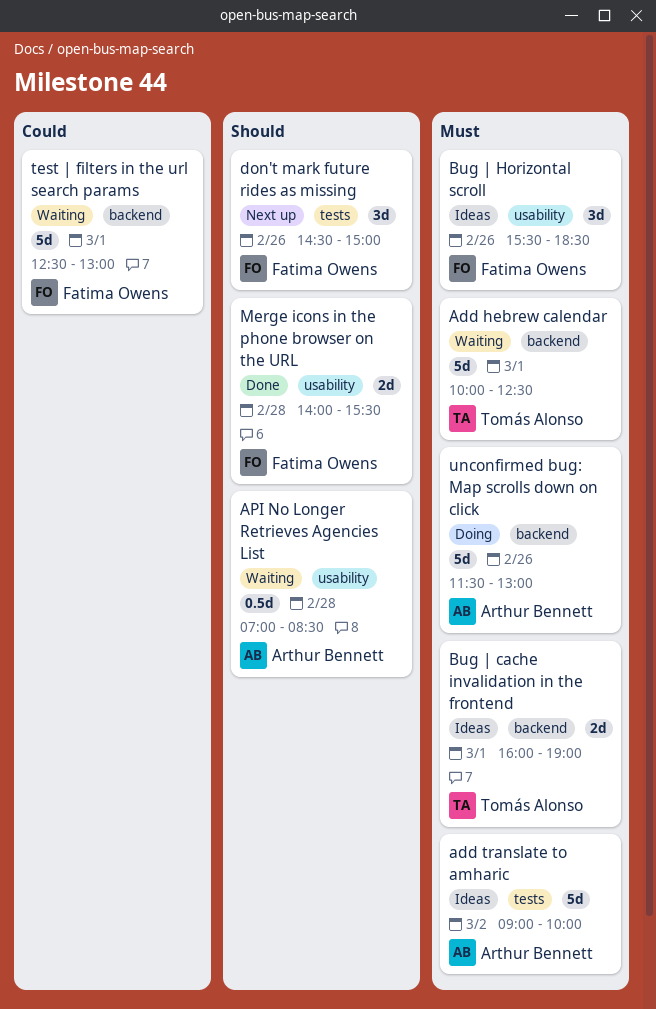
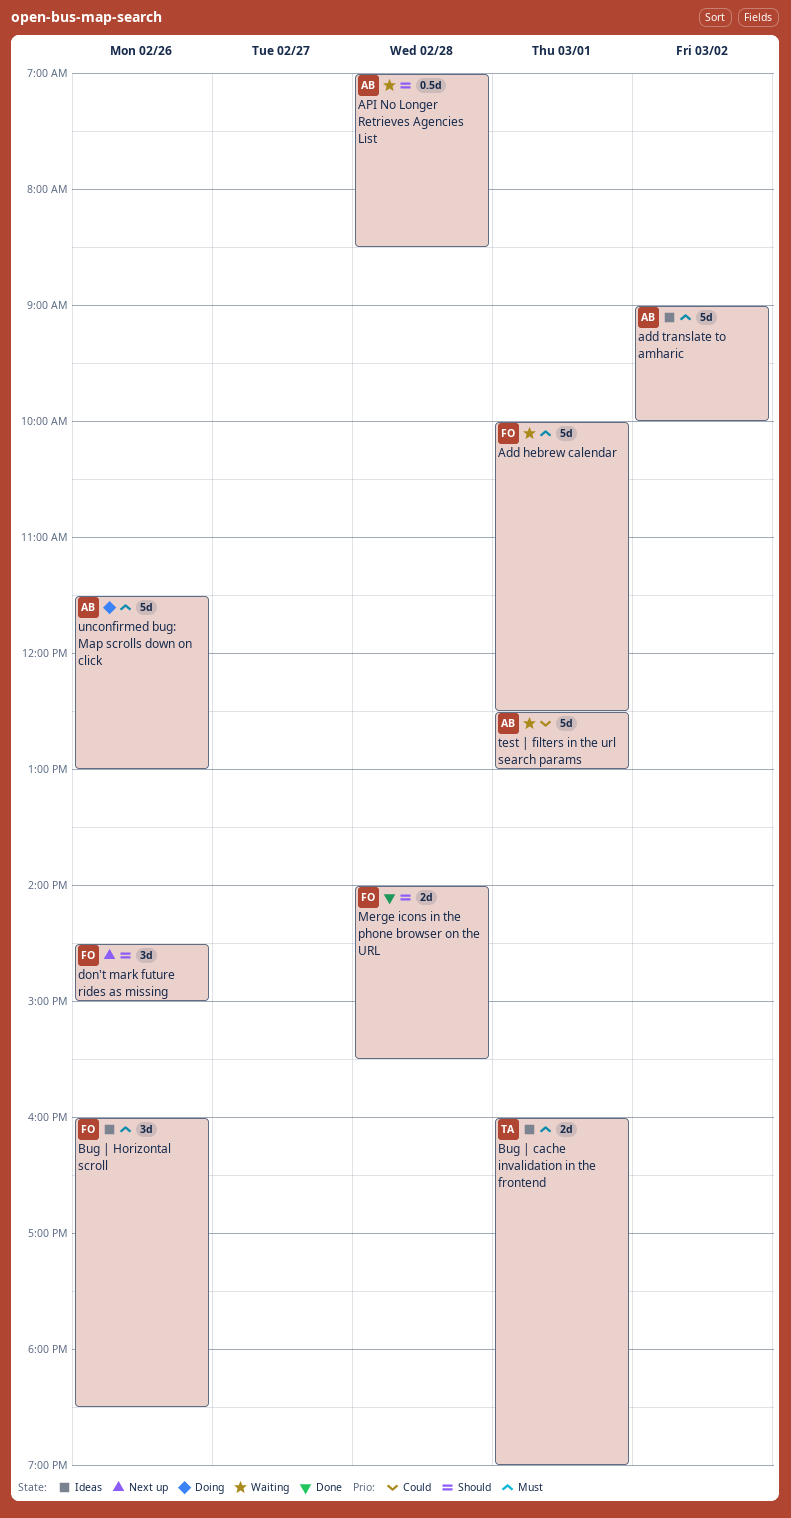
Add hebrew calendar, owner: Tomás Alonso -> Fatima Owens
Bug | Horizontal scroll, begins: 15:30 -> 16:00
test | filters in the url search params, owner: Fatima Owens -> Arthur Bennett

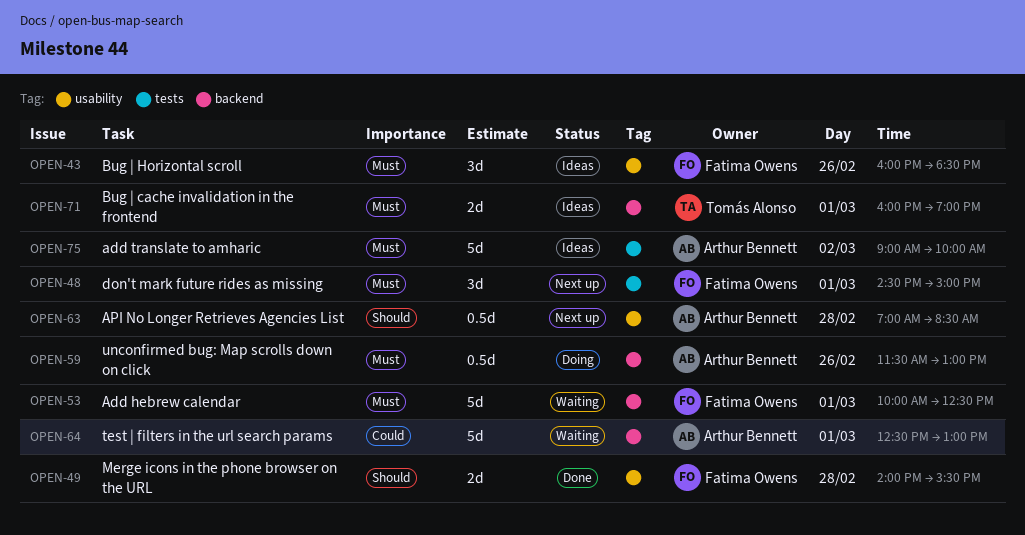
API No Longer Retrieves Agencies List, status: Waiting -> Next up
don't mark future rides as missing, priority: Should -> Must
don't mark future rides as missing, day: Feb 26 -> Mar 1
unconfirmed bug: Map scrolls down on click, estimate: 5d -> 0.5d

